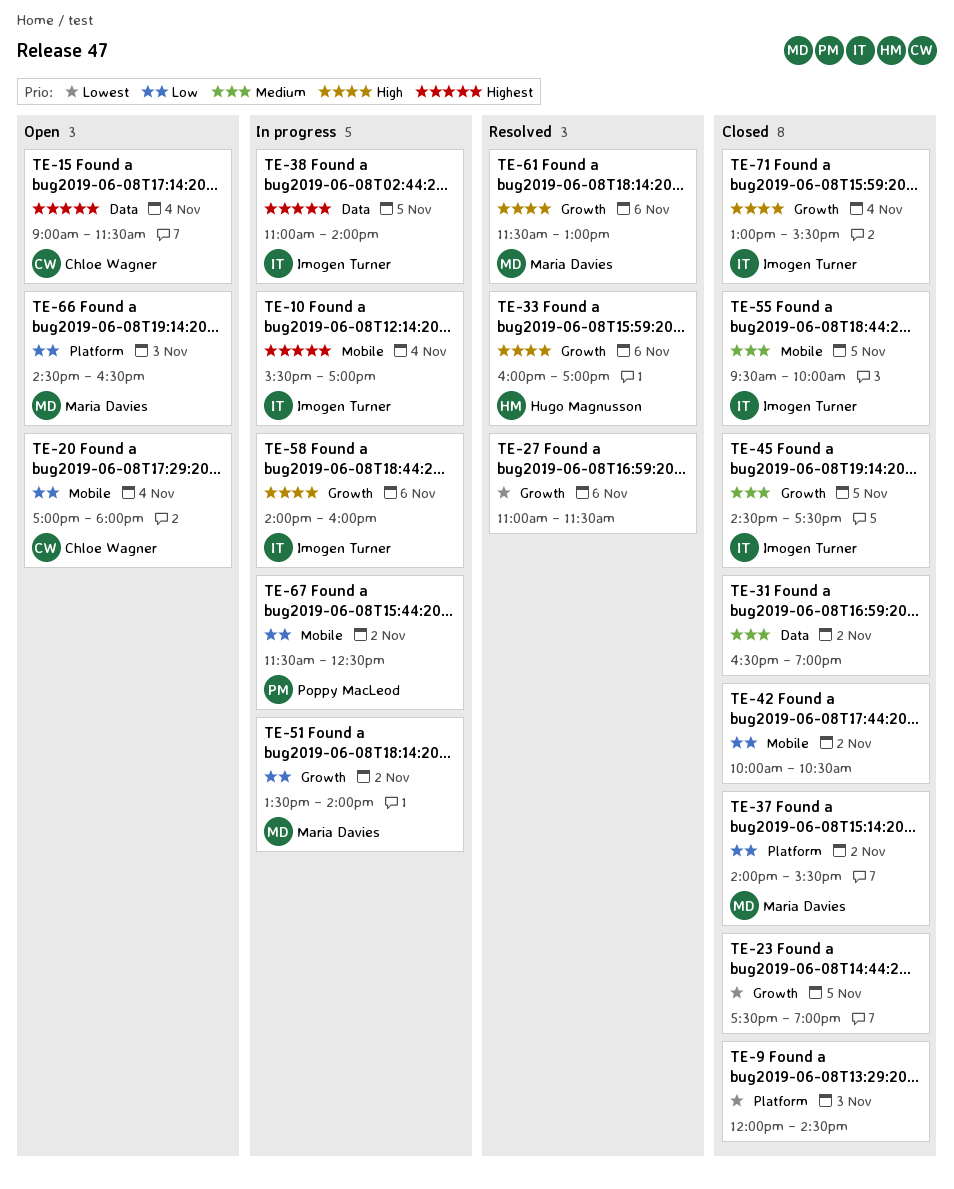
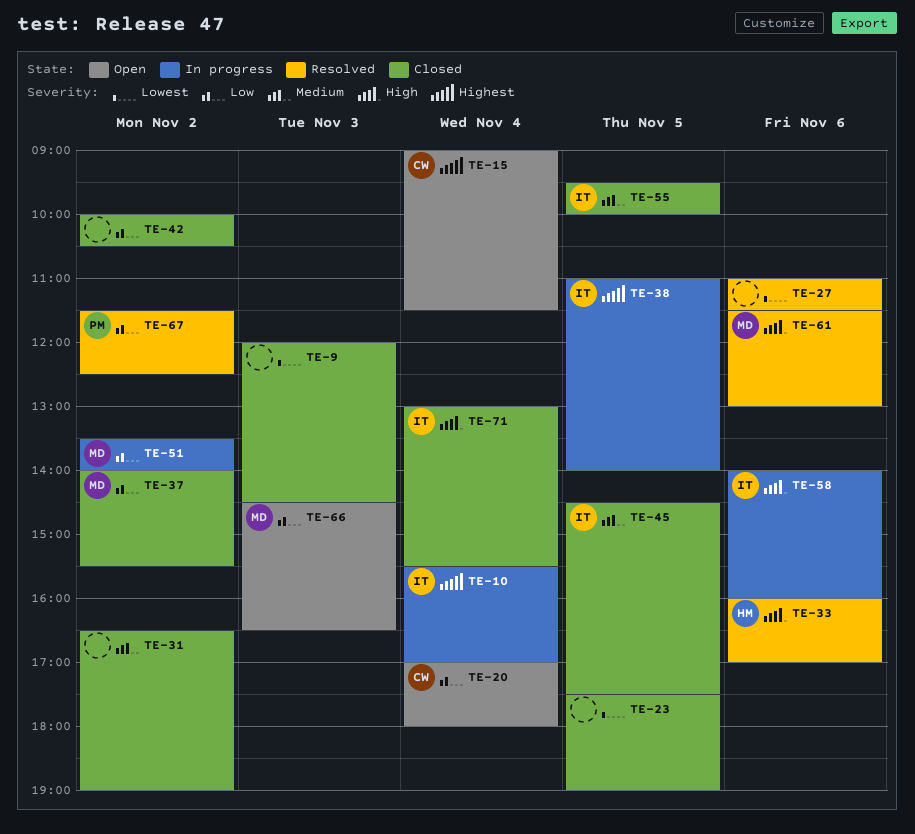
TE-67, status: In progress -> Resolved

